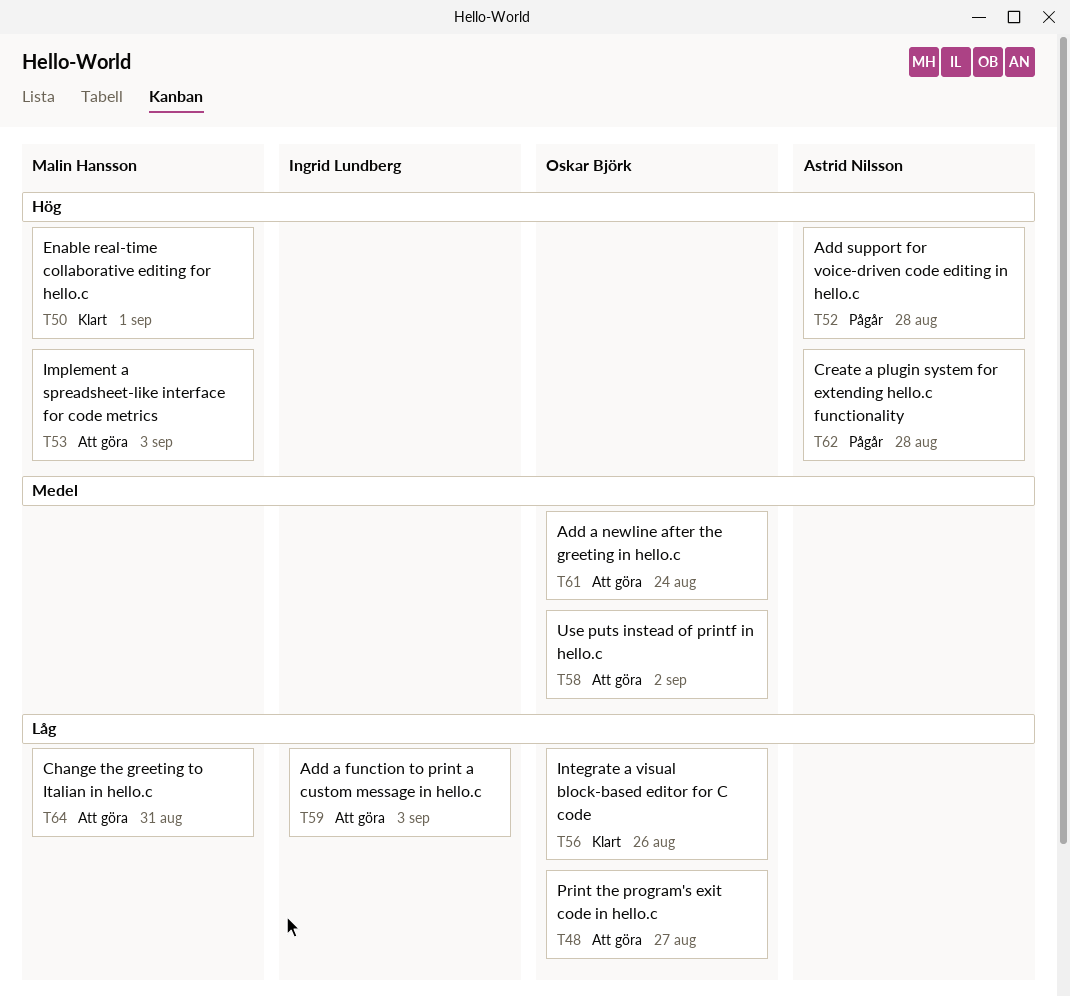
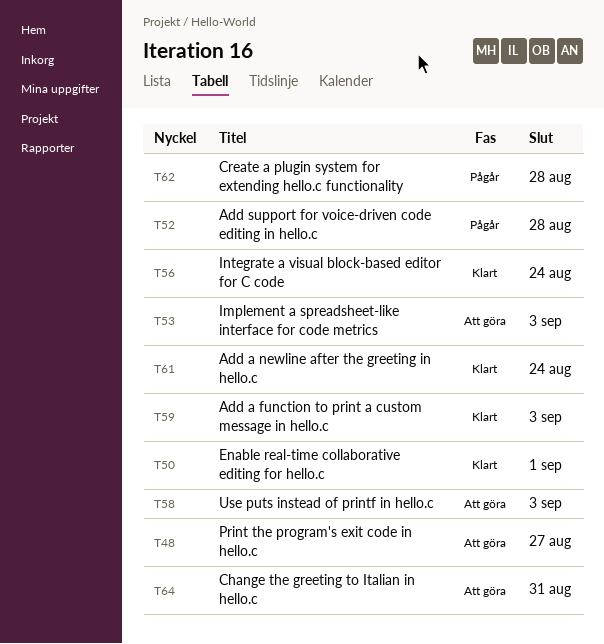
T56, due: Aug 26 -> Aug 24
T58, due: Sep 2 -> Sep 3
T59, status: Att göra -> Klart
T61, status: Att göra -> Klart

